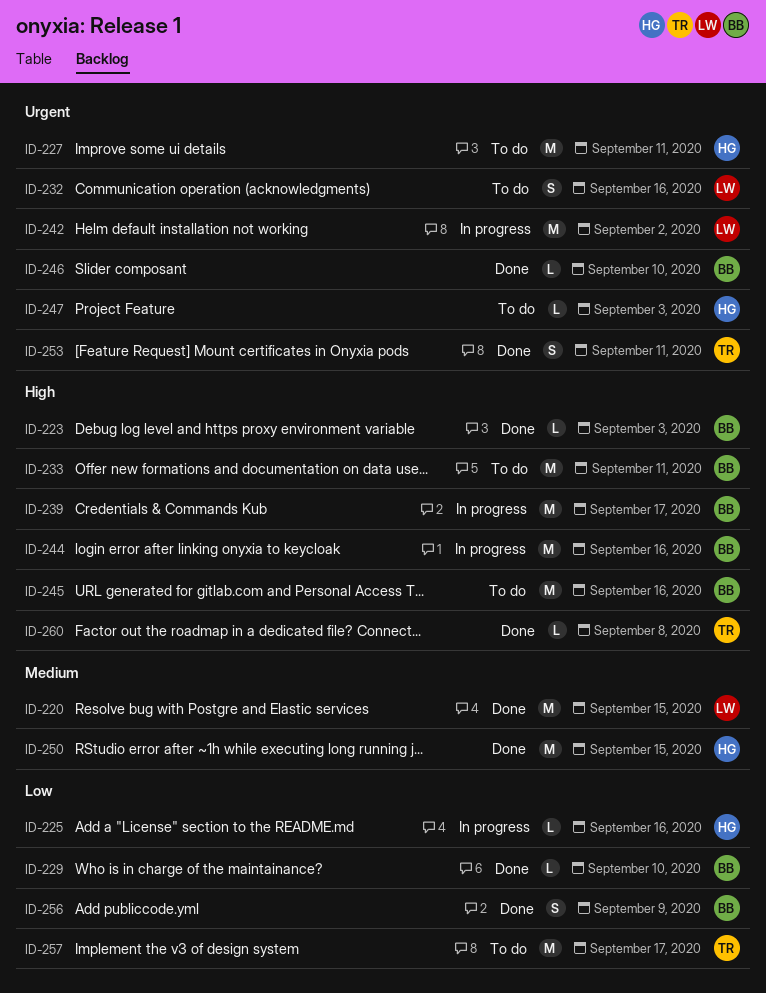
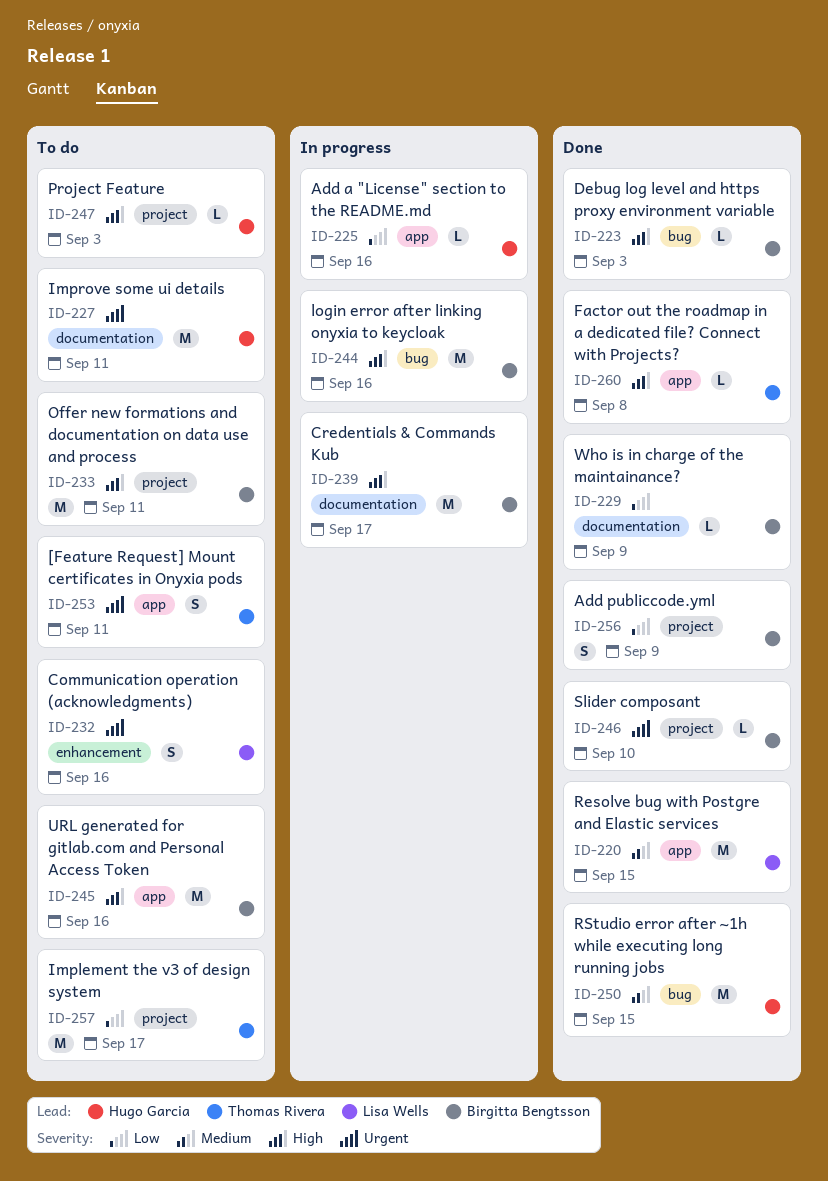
ID-229, due: Sep 10 -> Sep 9
ID-242: present -> none
ID-247, priority: Urgent -> High
ID-253, status: Done -> To do

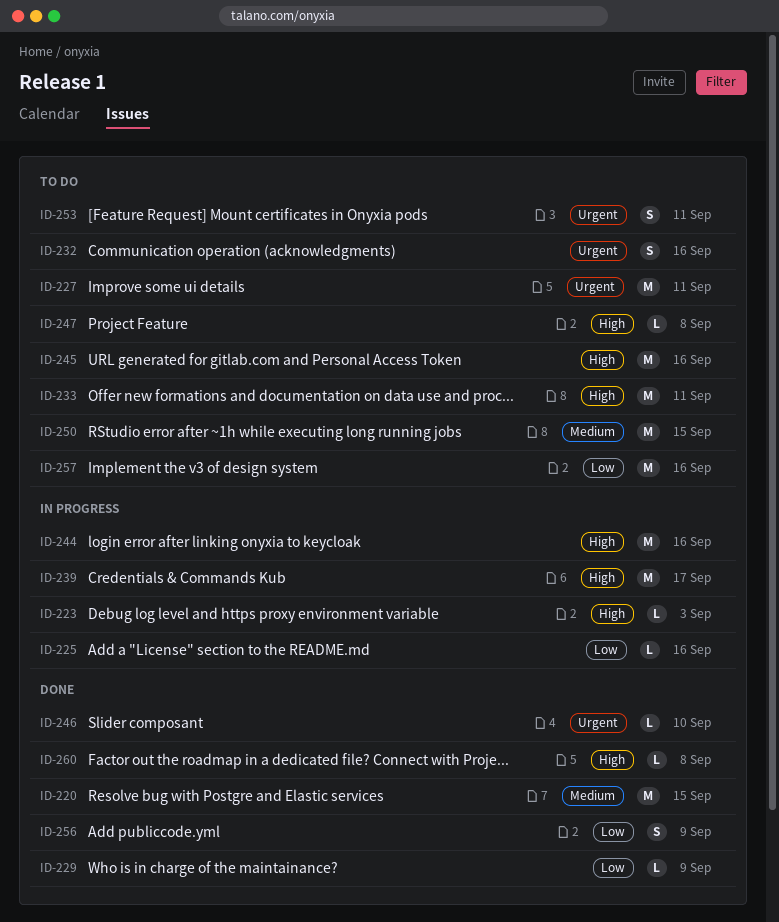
ID-223, status: Done -> In progress
ID-247, due: Sep 3 -> Sep 8
ID-250, status: Done -> To do
ID-257, due: Sep 17 -> Sep 16

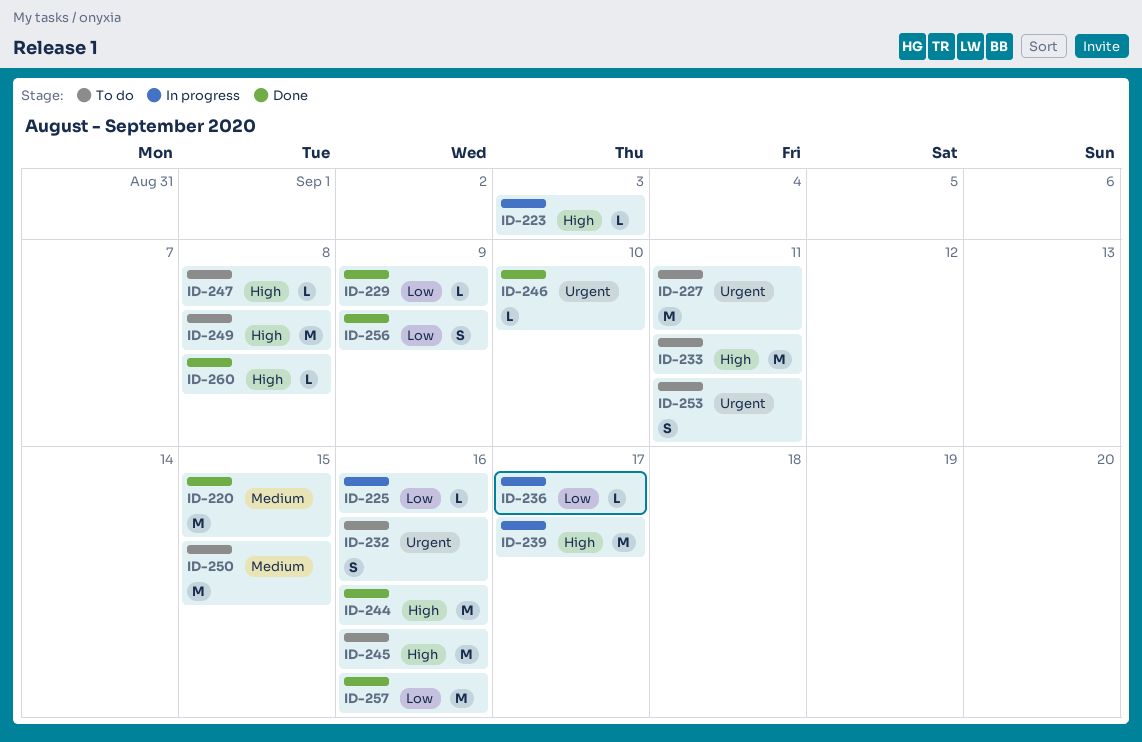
ID-236: none -> present
ID-244, status: In progress -> Done
ID-249: none -> present
ID-257, status: To do -> Done

